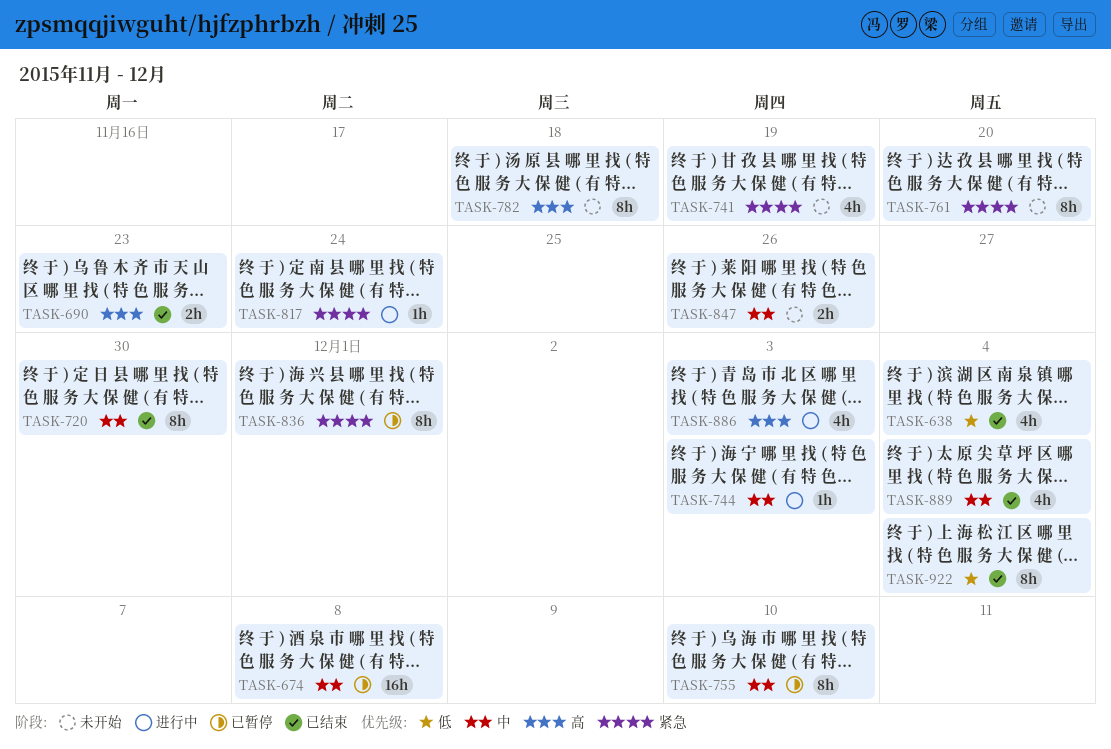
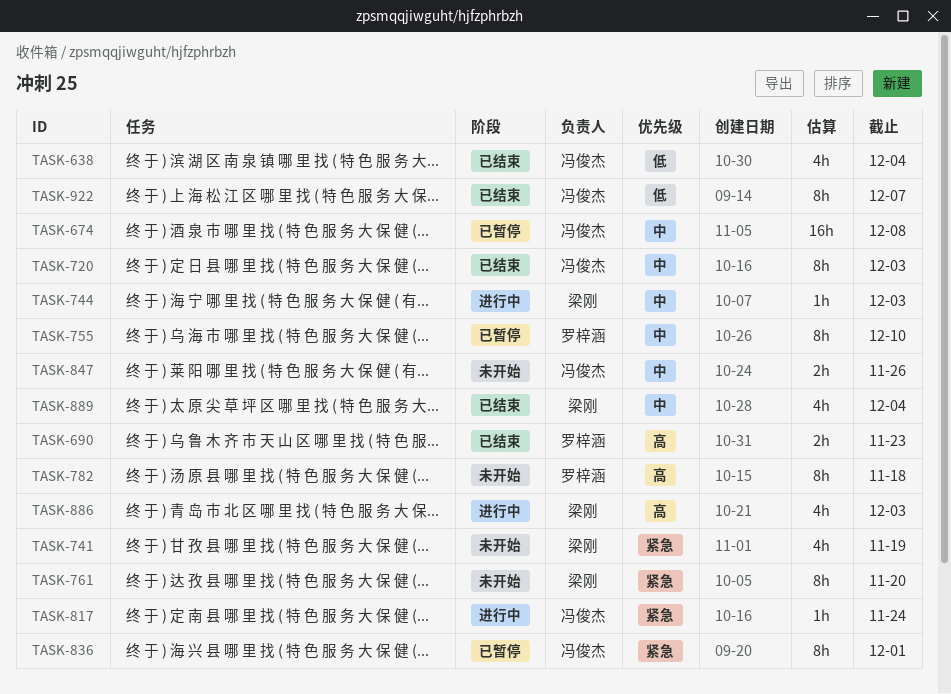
TASK-720, due: Nov 30 -> Dec 3
TASK-922, due: Dec 4 -> Dec 7

